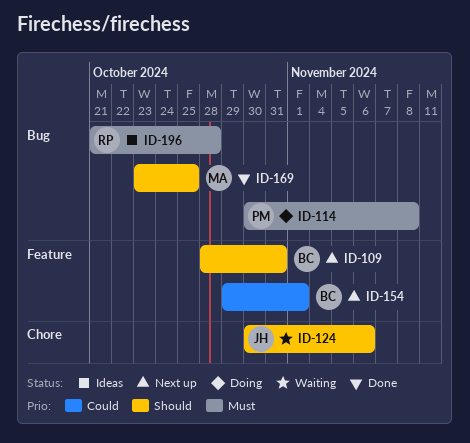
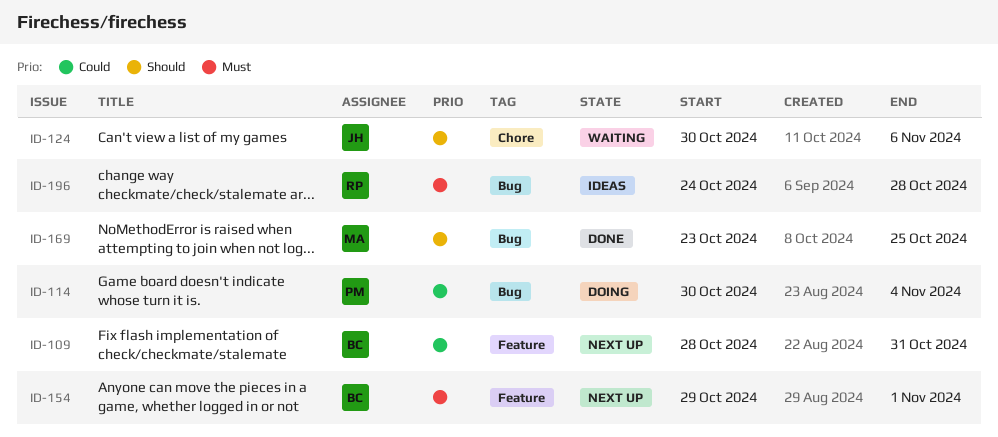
ID-109, priority: Should -> Could
ID-114, priority: Must -> Could
ID-114, due: Nov 8 -> Nov 4
ID-154, priority: Could -> Must
ID-196, start: Oct 21 -> Oct 24

